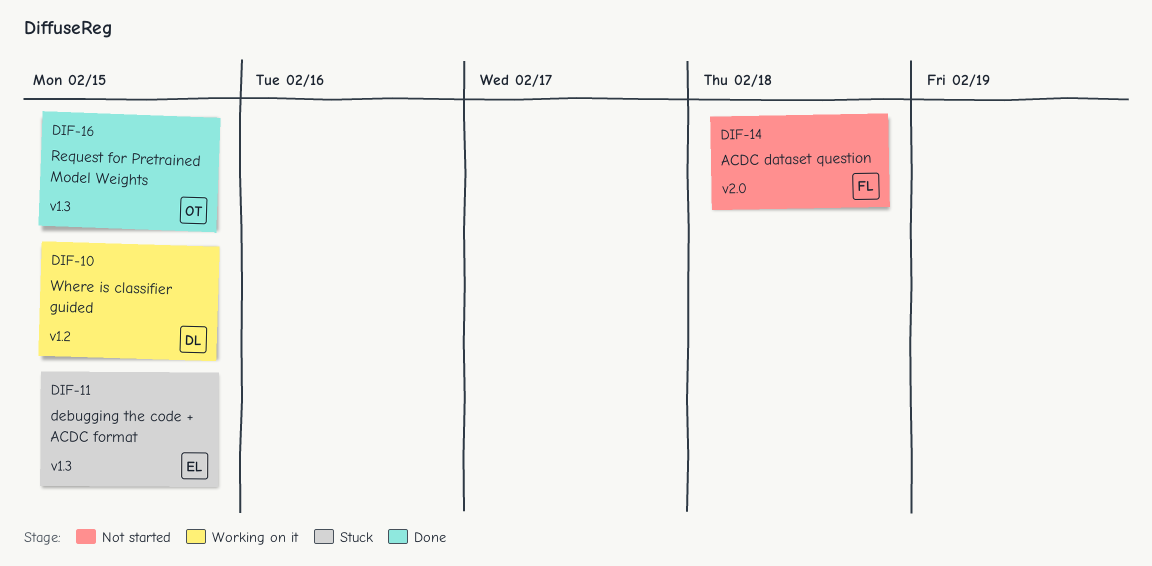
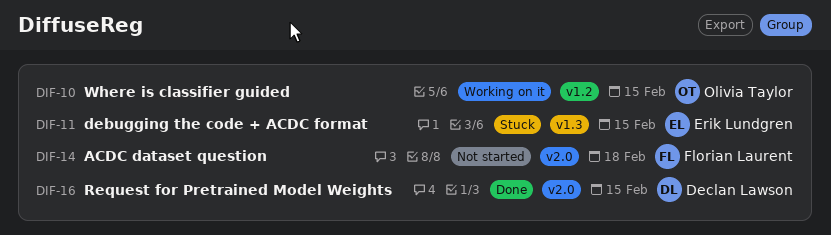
DIF-10, owner: Declan Lawson -> Olivia Taylor
DIF-16, owner: Olivia Taylor -> Declan Lawson
DIF-16, label: v1.3 -> v2.0

